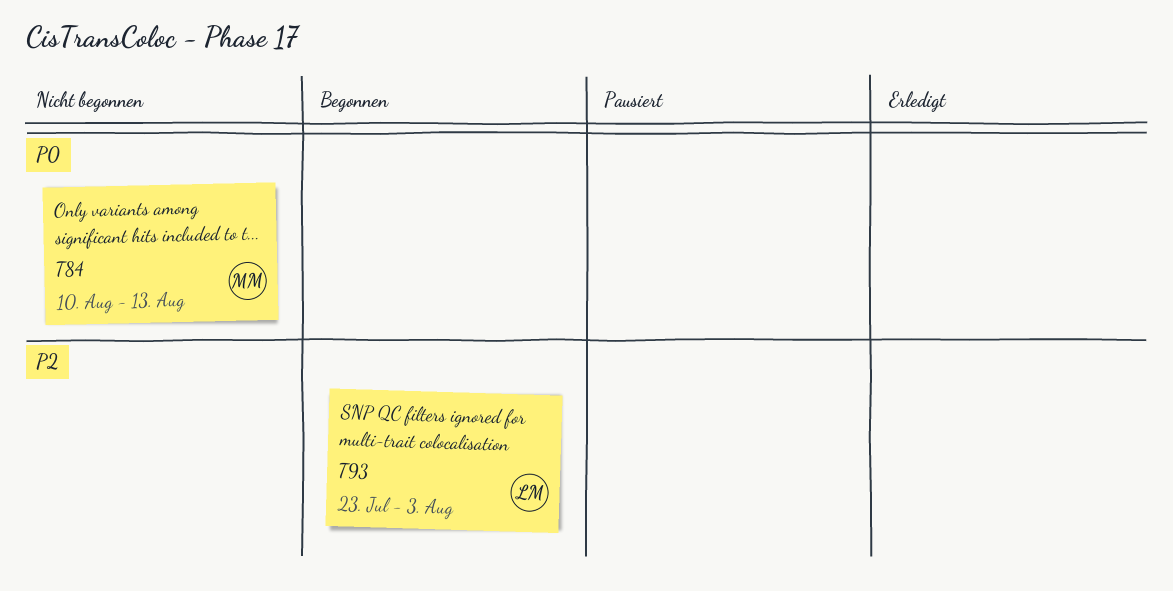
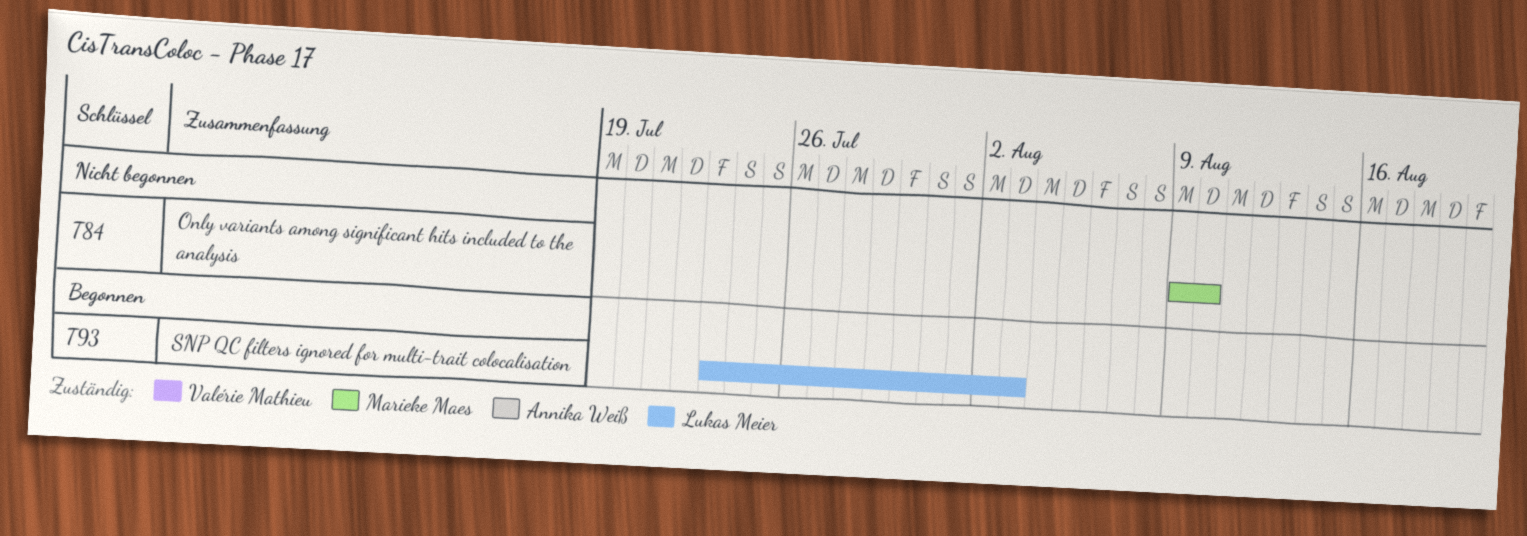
T84, start: Aug 10 -> Aug 9
T84, due: Aug 13 -> Aug 10

